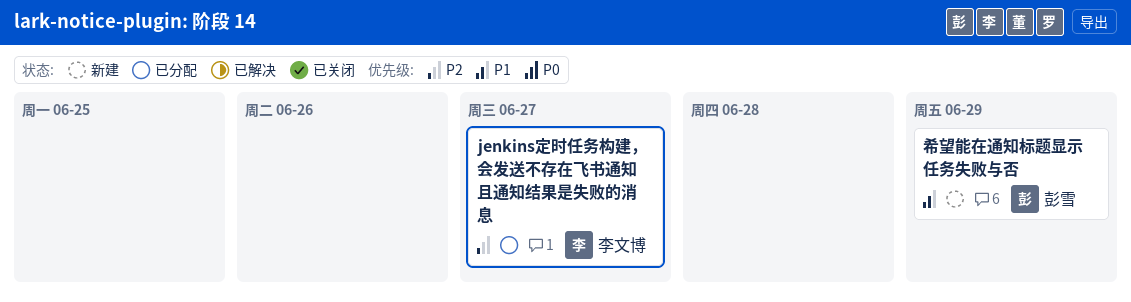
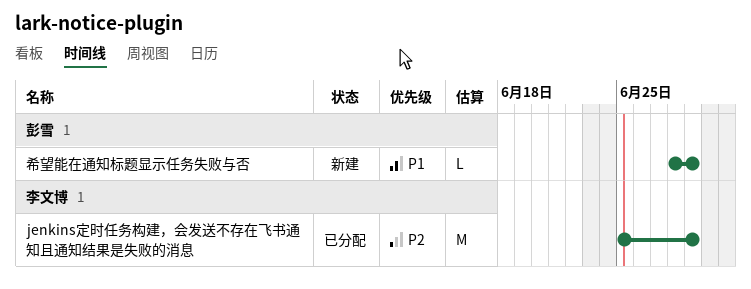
jenkins定时任务构建，会发送不存在飞书通知且通知结果是失败的消息, due: Jun 27 -> Jun 29

